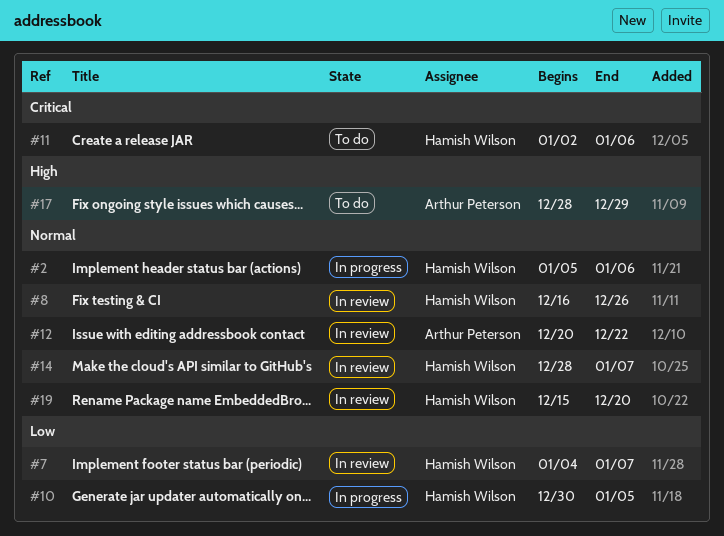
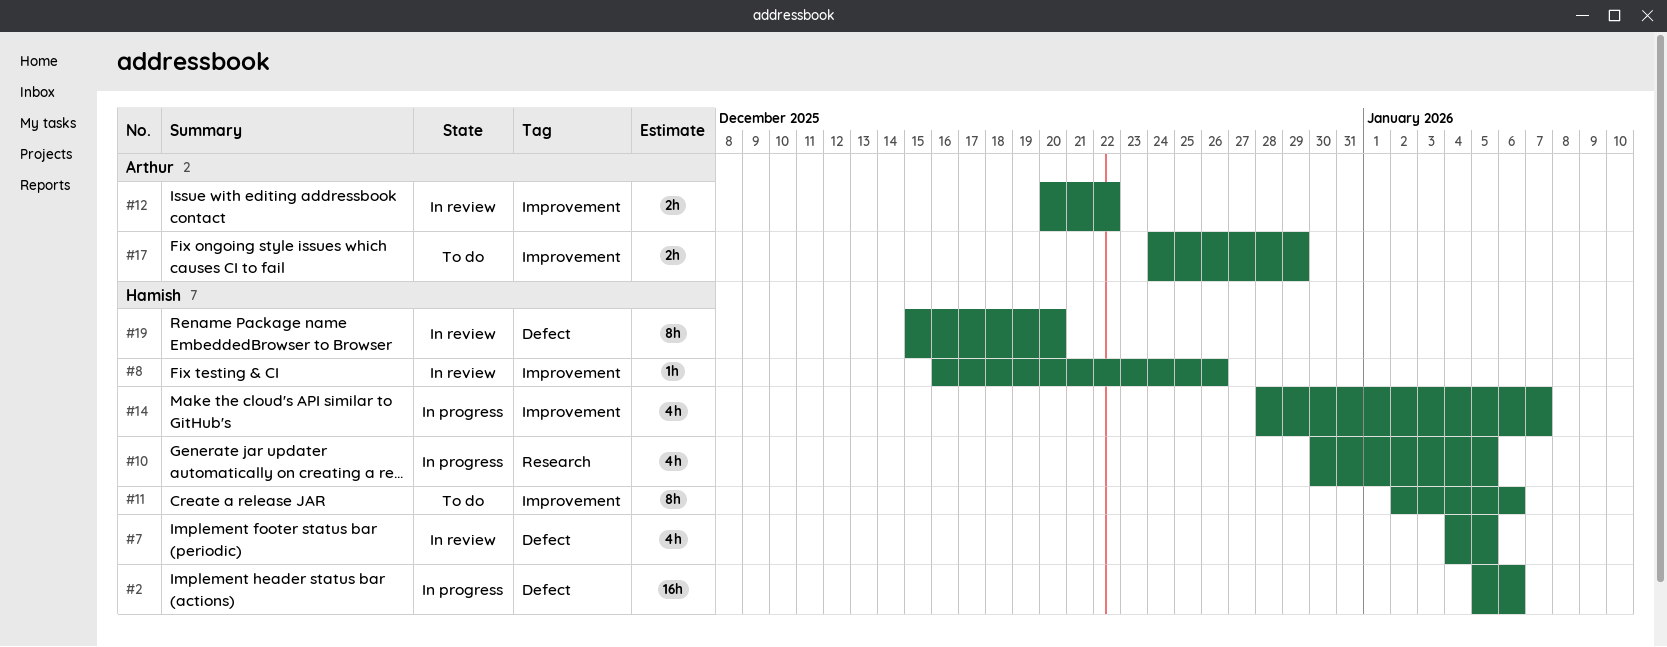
#7, due: Jan 7 -> Jan 5
#14, status: In review -> In progress
#17, start: Dec 28 -> Dec 24

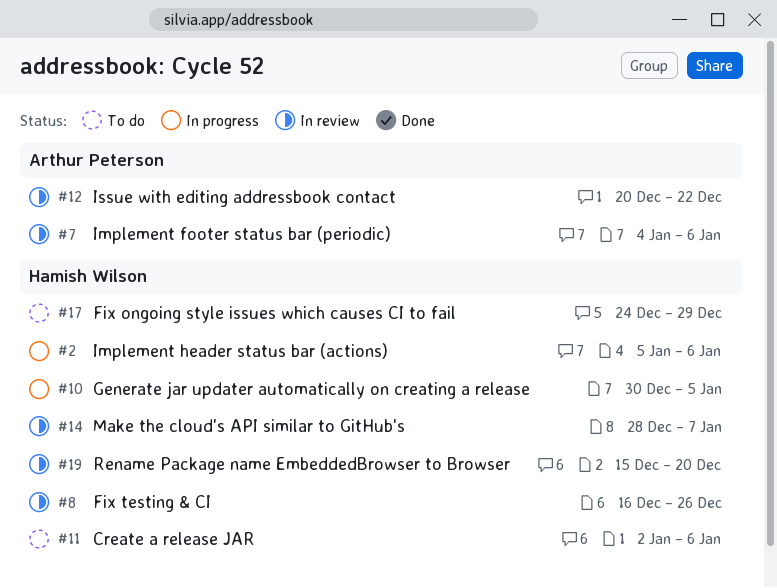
#7, owner: Hamish Wilson -> Arthur Peterson
#7, due: Jan 5 -> Jan 6
#14, status: In progress -> In review
#17, owner: Arthur Peterson -> Hamish Wilson

